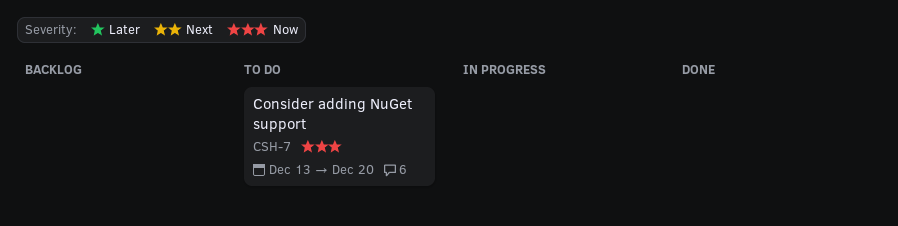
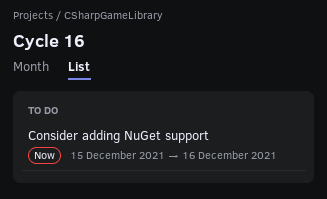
Consider adding NuGet support, start: Dec 13 -> Dec 15
Consider adding NuGet support, due: Dec 20 -> Dec 16

